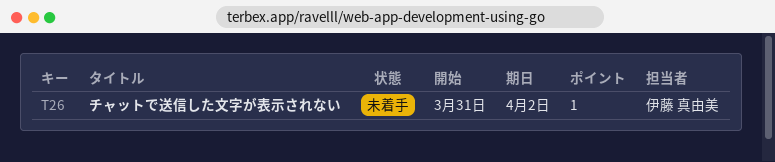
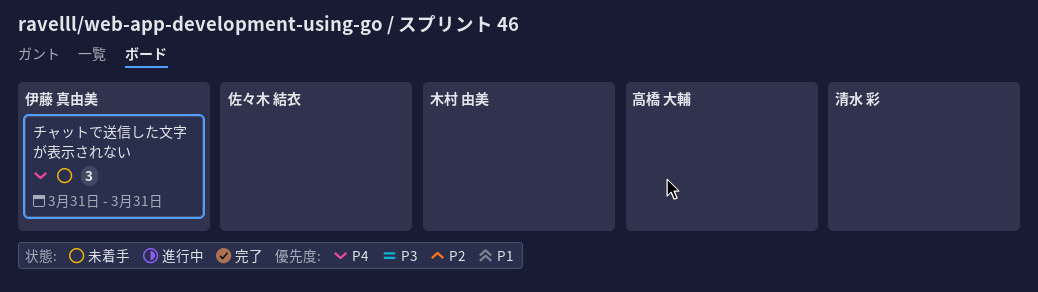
チャットで送信した文字が表示されない, estimate: 1 -> 3
チャットで送信した文字が表示されない, due: Apr 2 -> Mar 31

